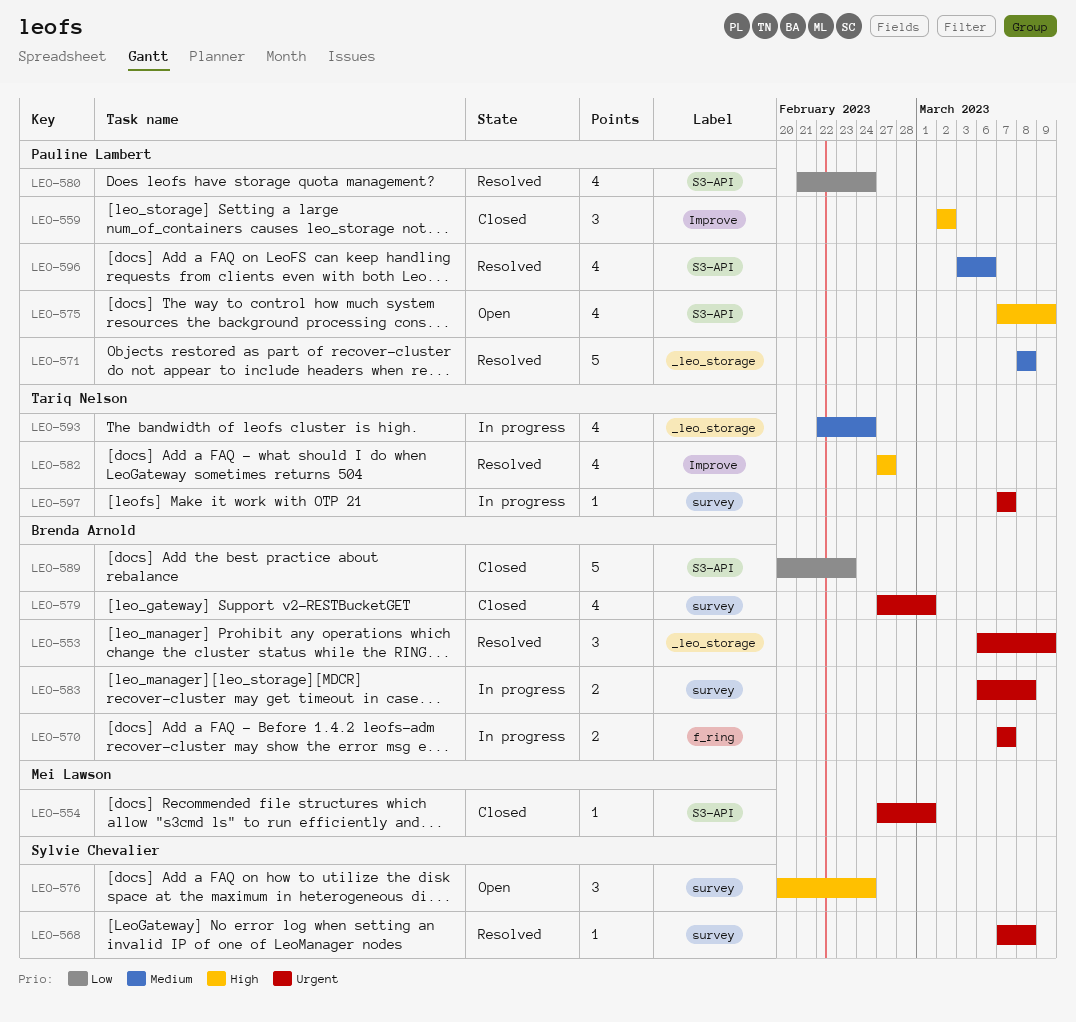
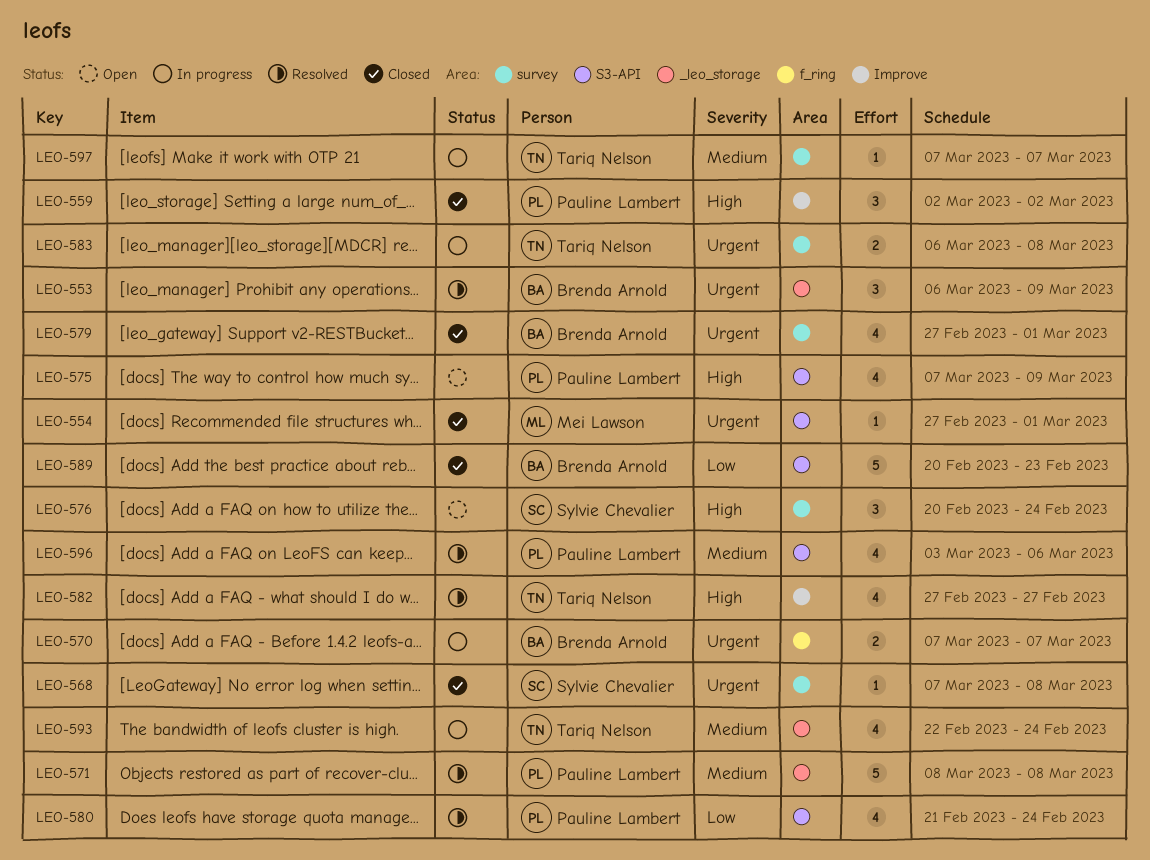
LEO-568, status: Resolved -> Closed
LEO-583, owner: Brenda Arnold -> Tariq Nelson
LEO-597, priority: Urgent -> Medium

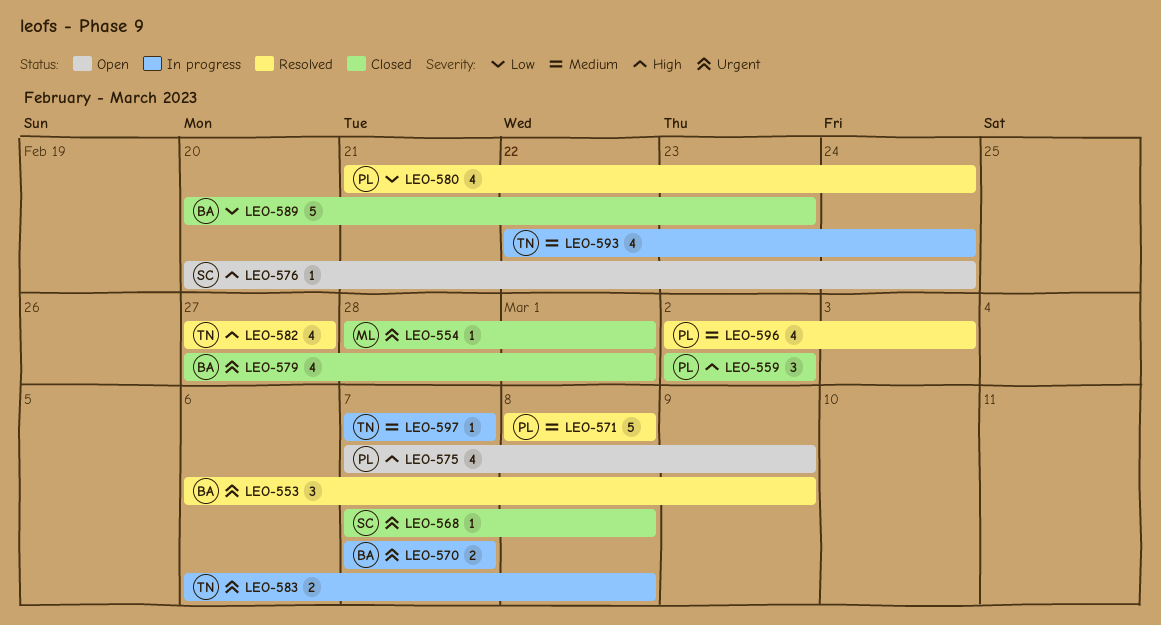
LEO-554, start: Feb 27 -> Feb 28
LEO-576, estimate: 3 -> 1
LEO-596, start: Mar 3 -> Mar 2
LEO-596, due: Mar 6 -> Mar 3

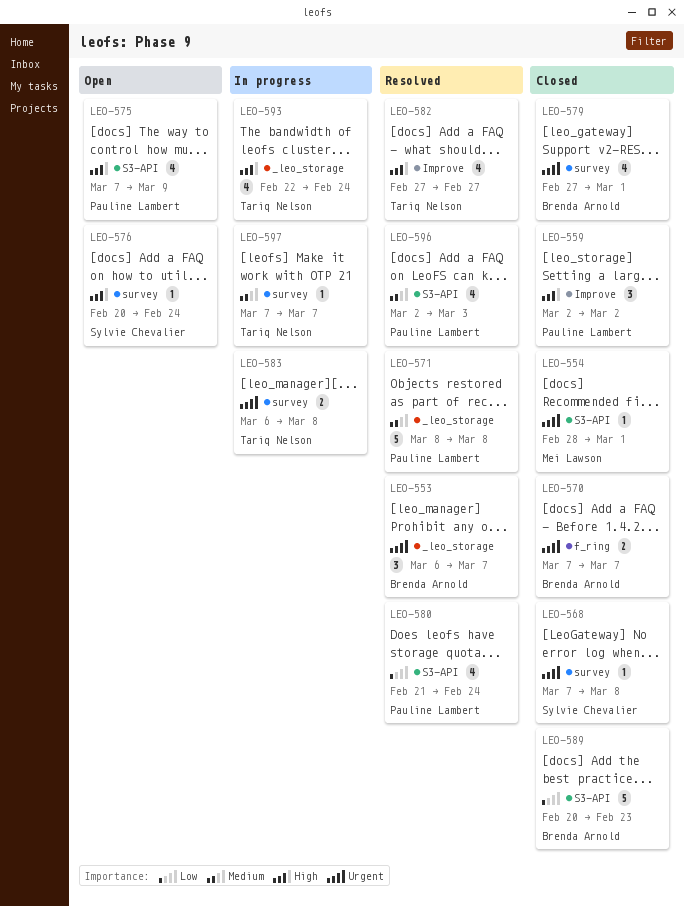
LEO-553, due: Mar 9 -> Mar 7
LEO-570, status: In progress -> Closed
LEO-593, priority: Medium -> High

